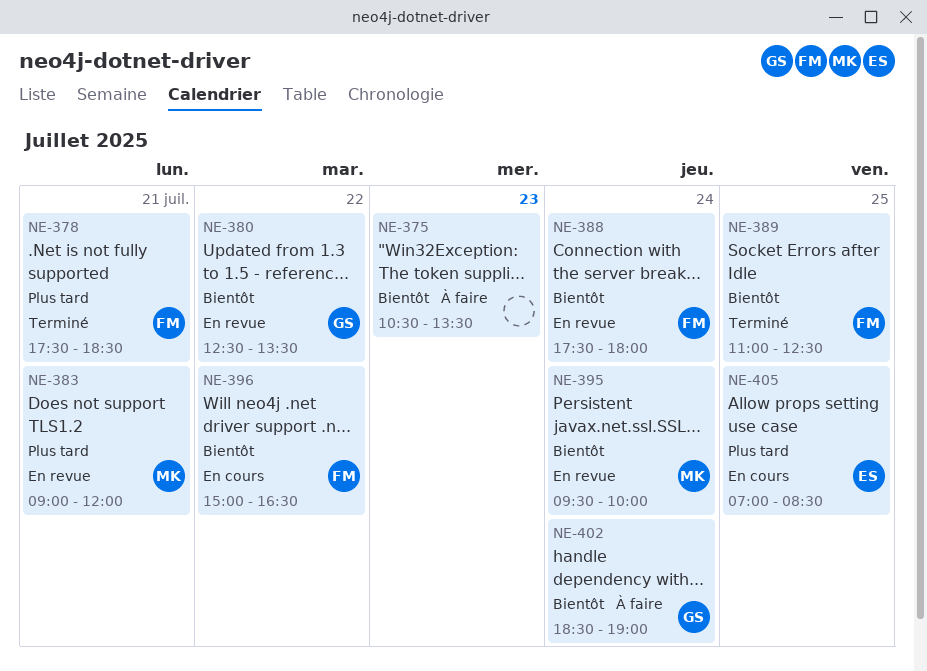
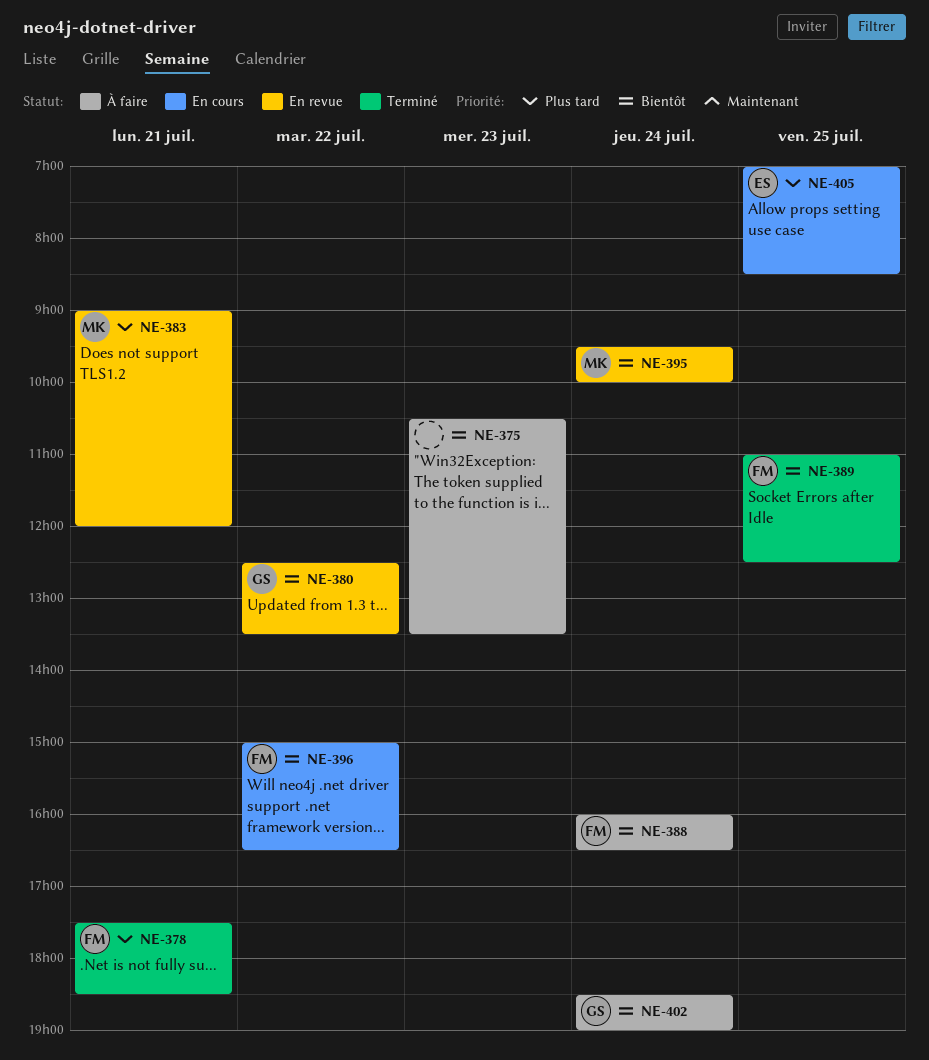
NE-388, status: En revue -> À faire
NE-388, begins: 17:30 -> 16:00
NE-388, ends: 18:00 -> 16:30

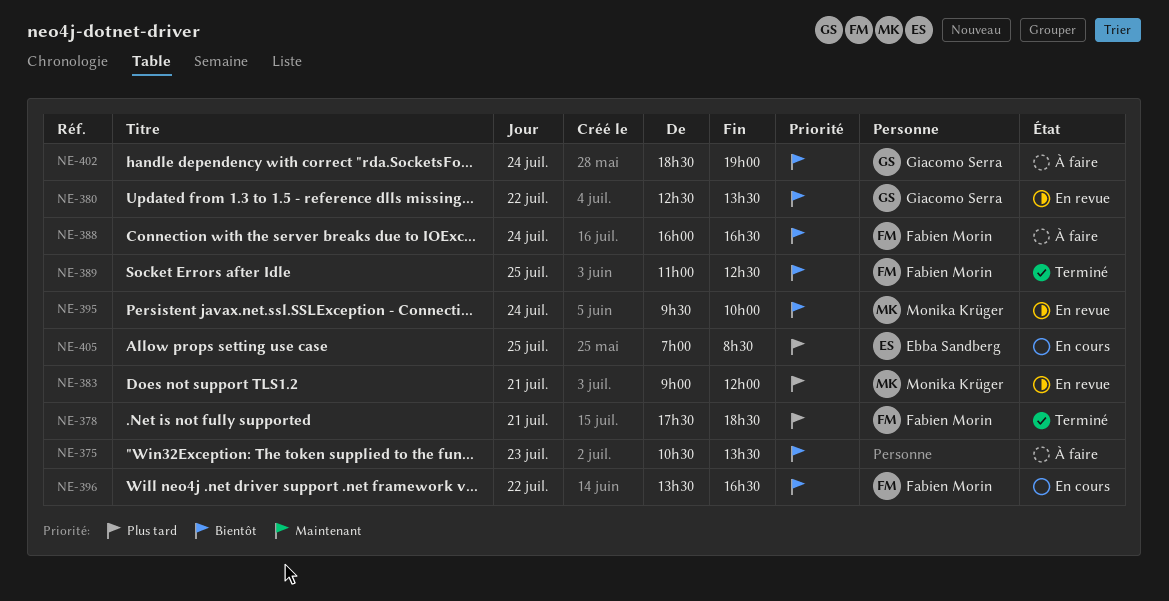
NE-396, begins: 15:00 -> 13:30

